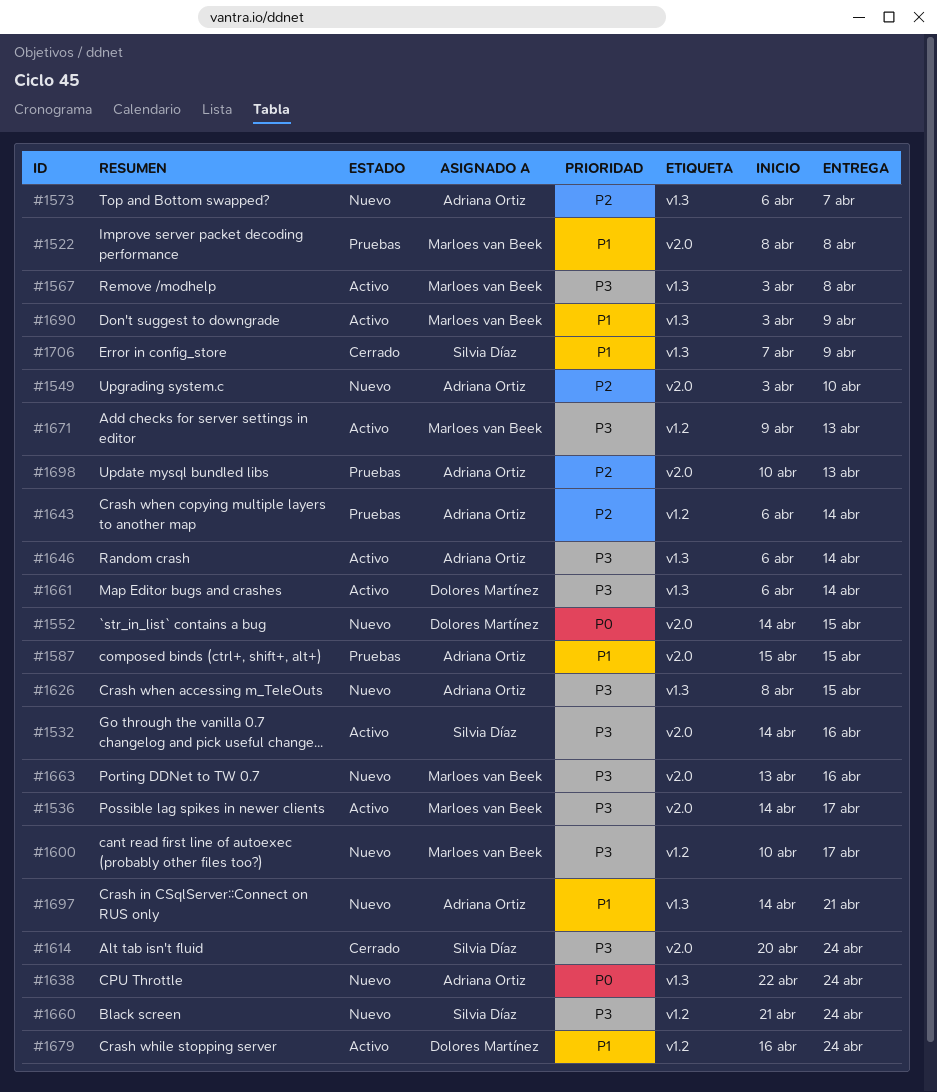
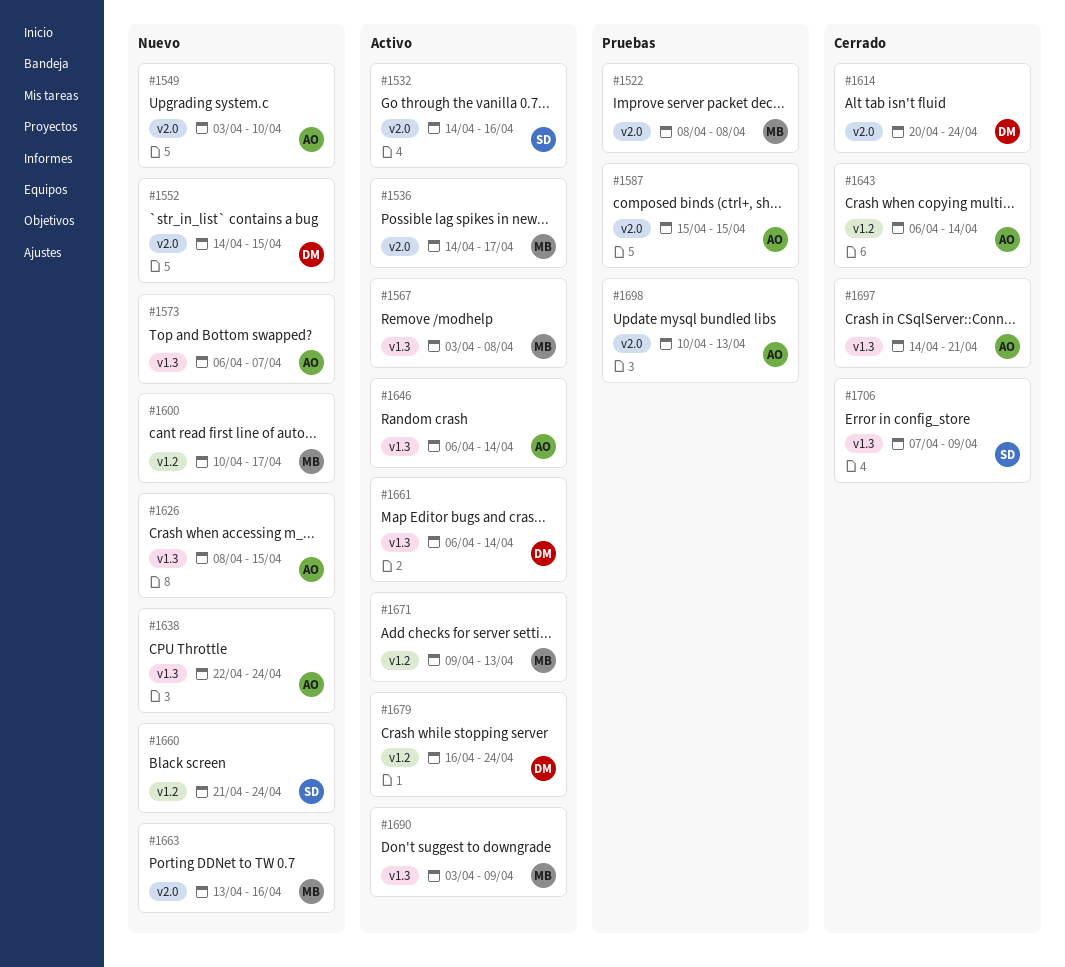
#1614, owner: Silvia Díaz -> Dolores Martínez
#1643, status: Pruebas -> Cerrado
#1697, status: Nuevo -> Cerrado

